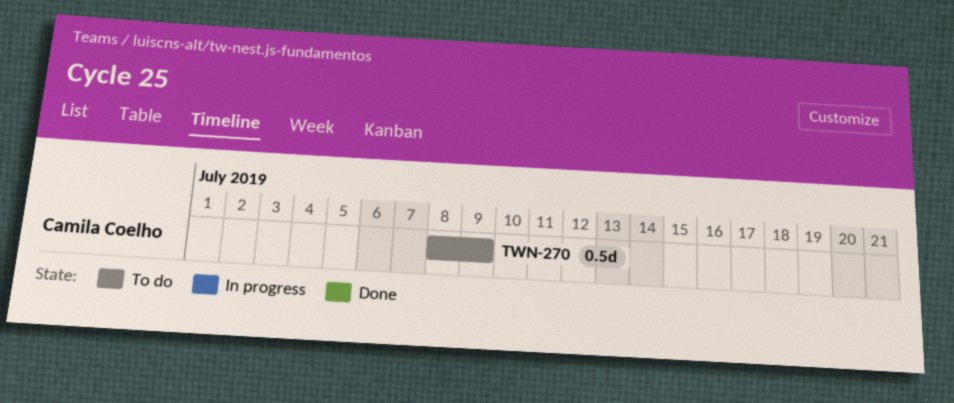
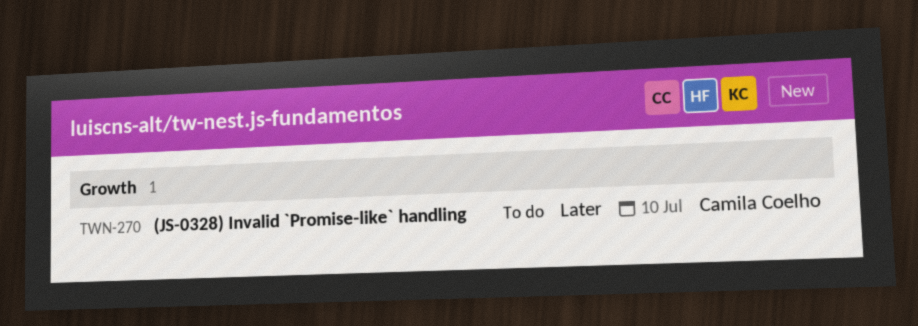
TWN-270, due: Jul 9 -> Jul 10

